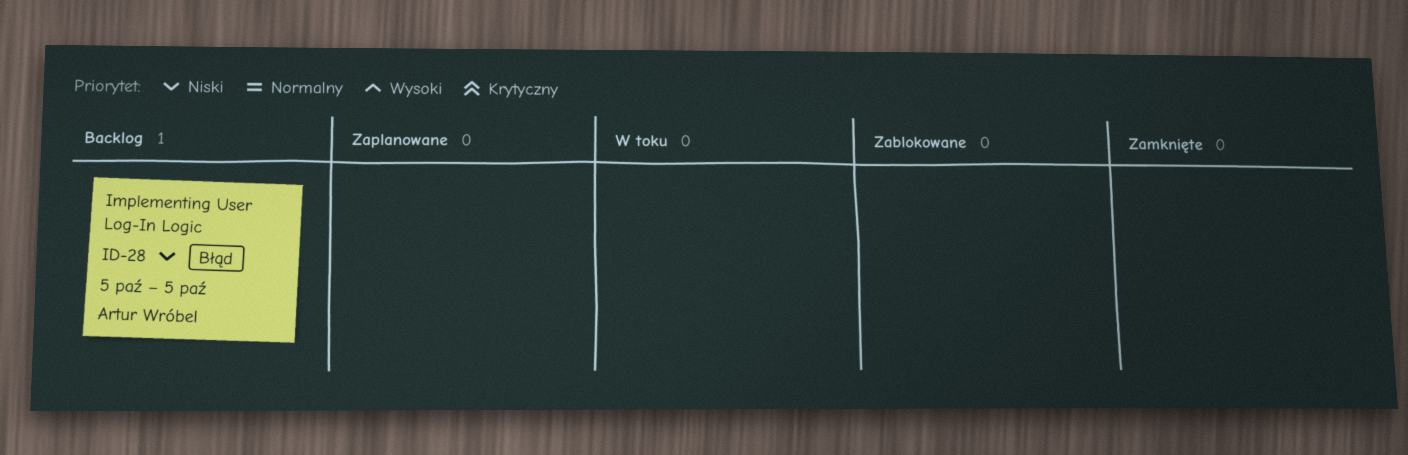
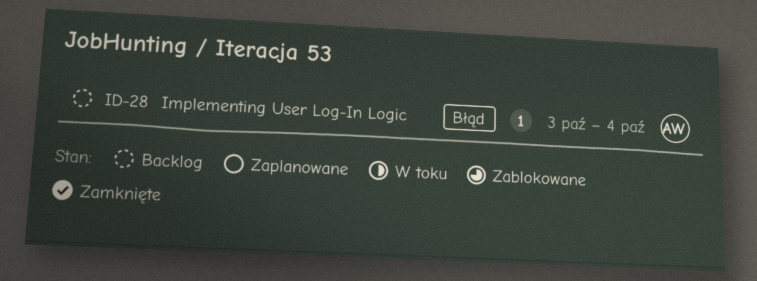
ID-28, start: Oct 5 -> Oct 3
ID-28, due: Oct 5 -> Oct 4

